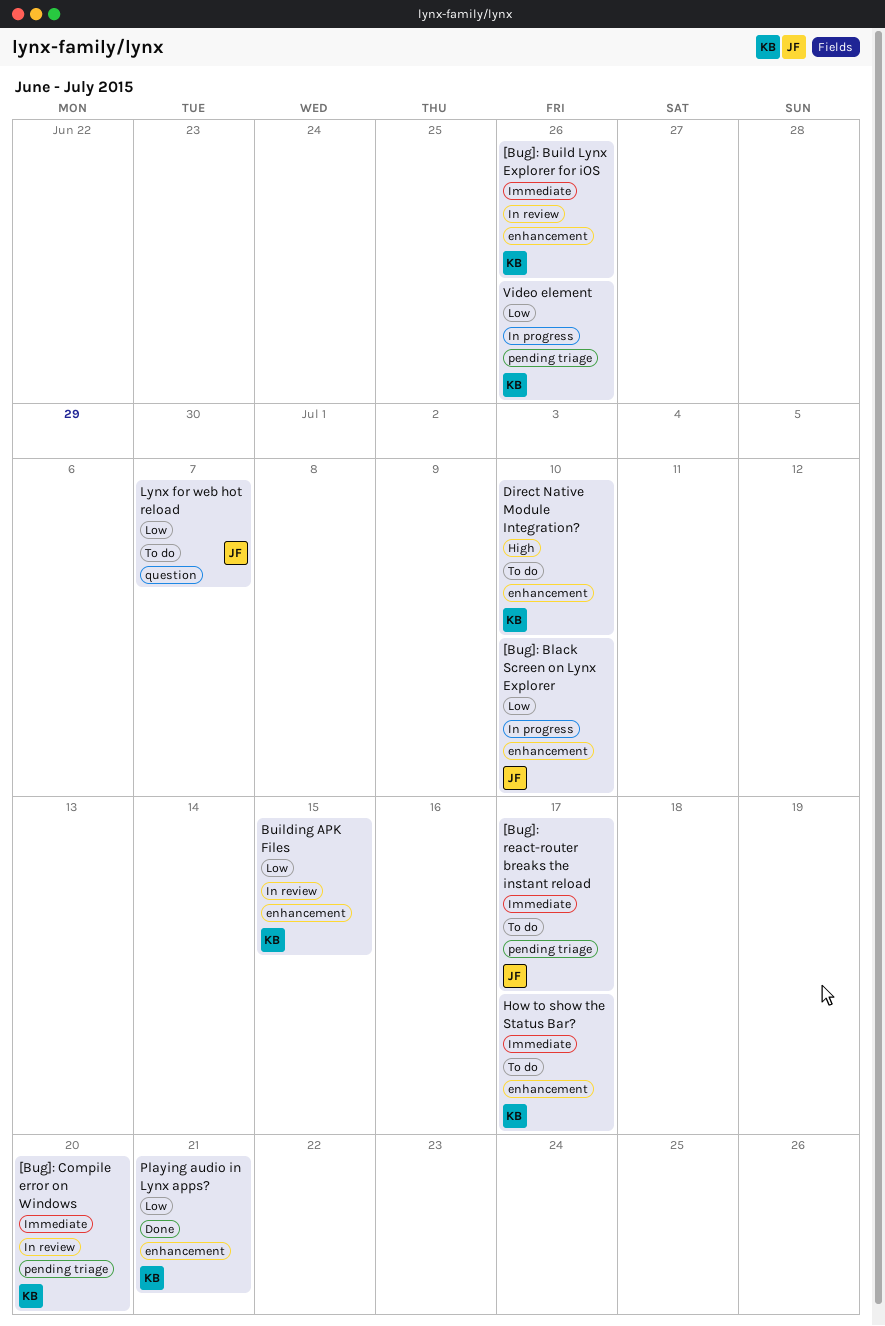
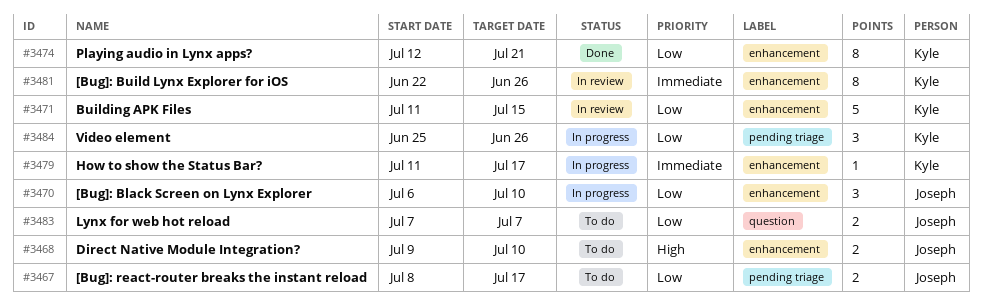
[Bug]: Compile error on Windows: present -> none
[Bug]: react-router breaks the instant reload, priority: Immediate -> Low
Direct Native Module Integration?, owner: Kyle -> Joseph
How to show the Status Bar?, status: To do -> In progress

